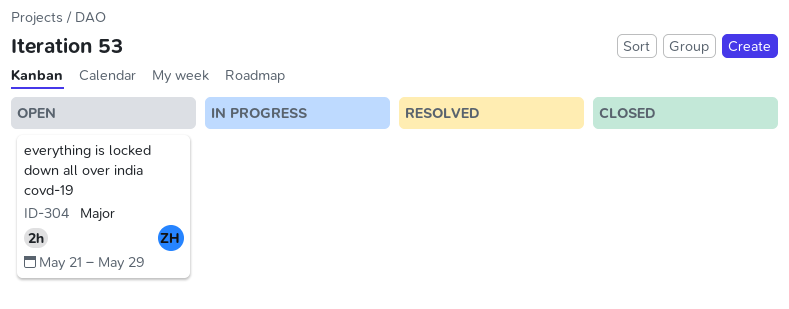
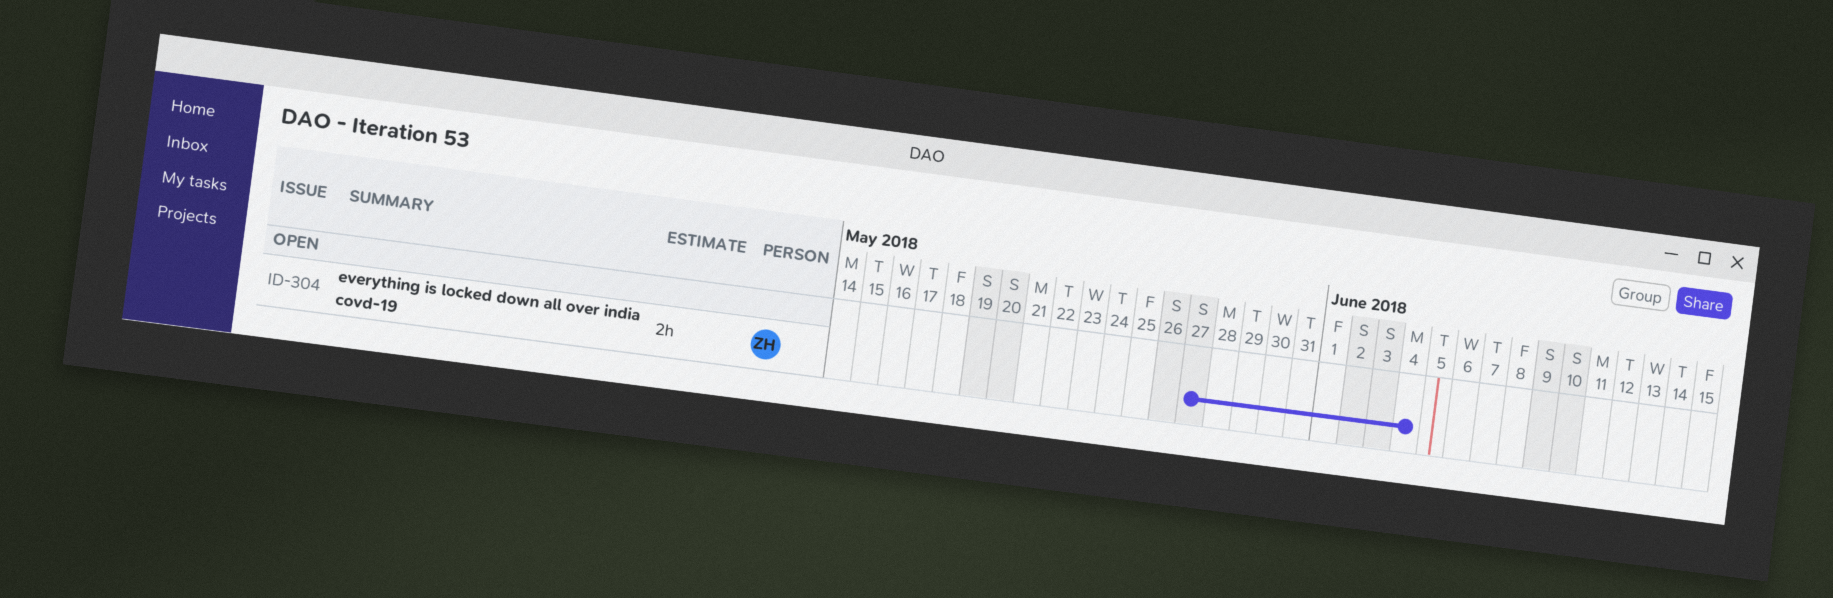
ID-304, start: May 21 -> May 27
ID-304, due: May 29 -> Jun 4

